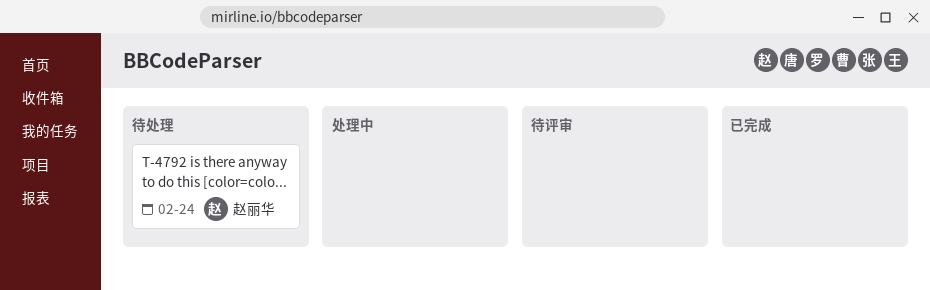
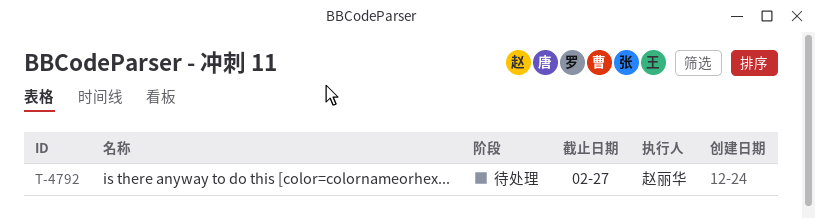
T-4792, due: Feb 24 -> Feb 27

